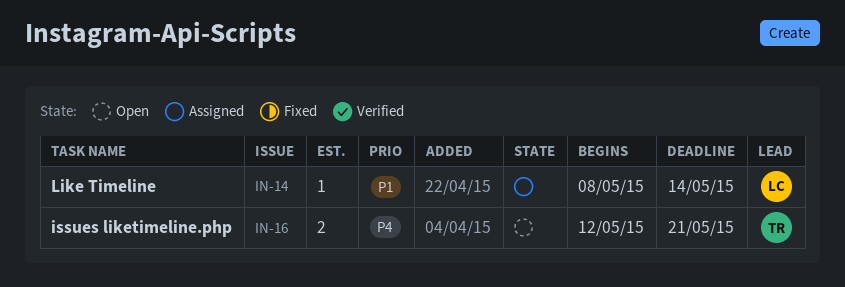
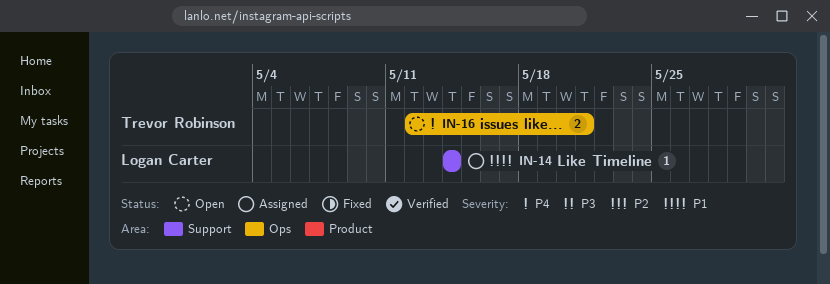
IN-14, start: May 8 -> May 14

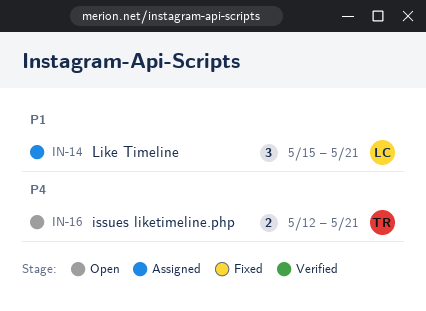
IN-14, estimate: 1 -> 3
IN-14, start: May 14 -> May 15
IN-14, due: May 14 -> May 21

